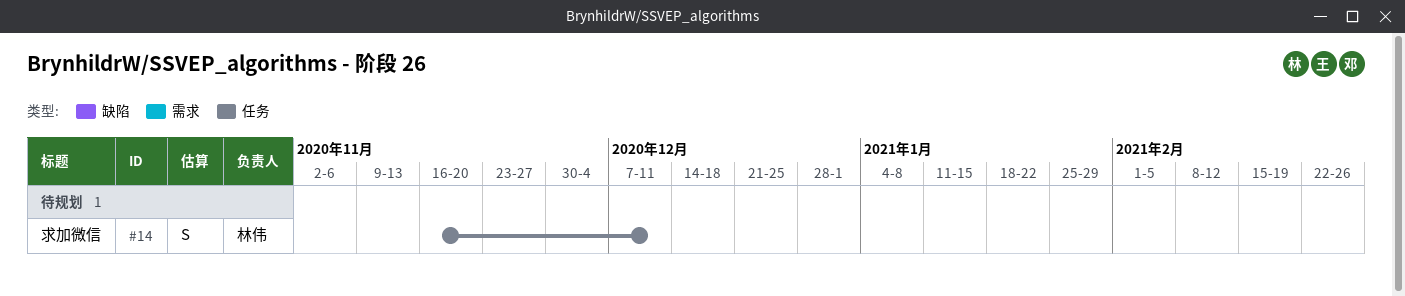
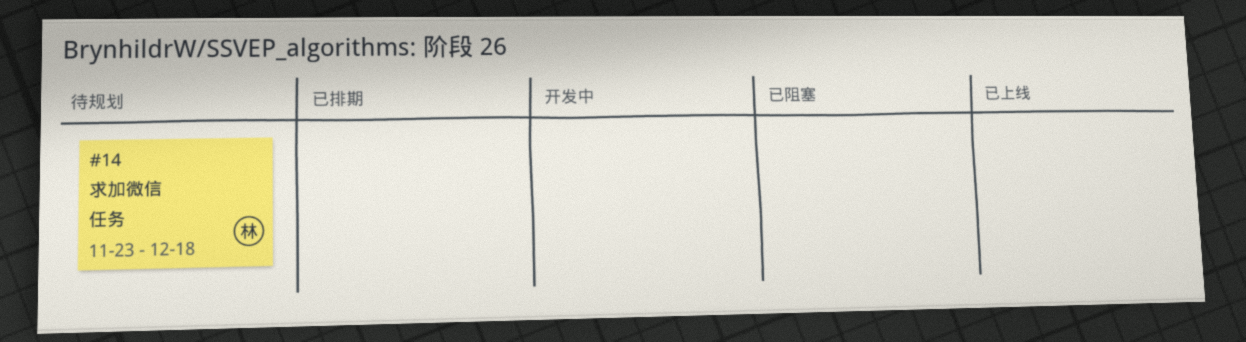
#14, start: Nov 16 -> Nov 23
#14, due: Dec 11 -> Dec 18

